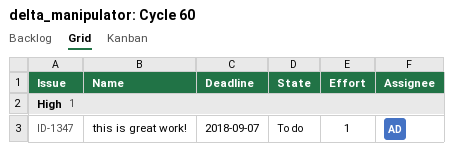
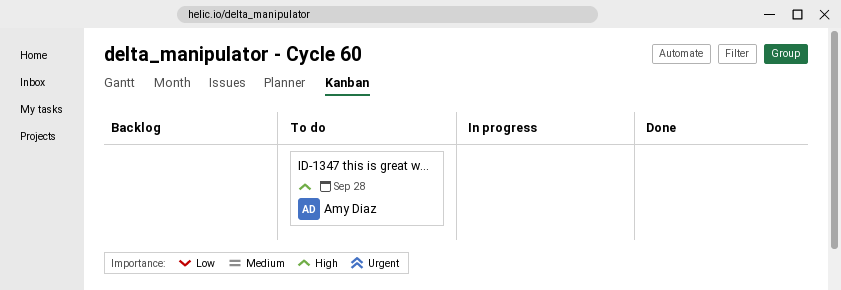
ID-1347, due: Sep 7 -> Sep 28

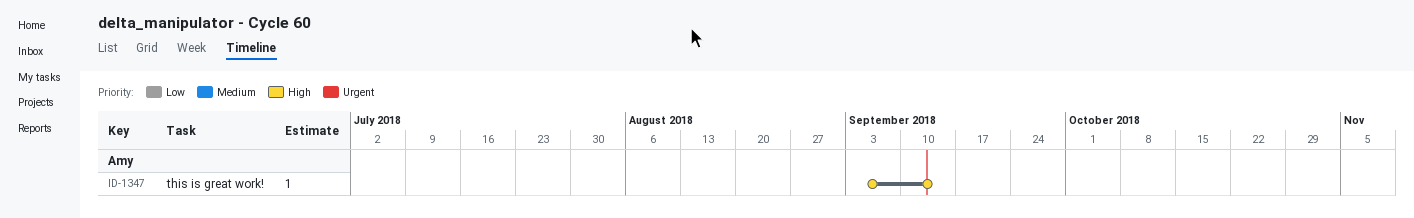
ID-1347, due: Sep 28 -> Sep 14

